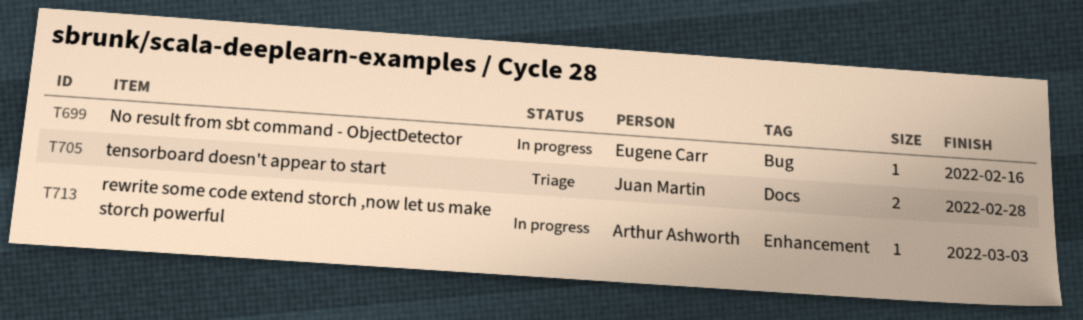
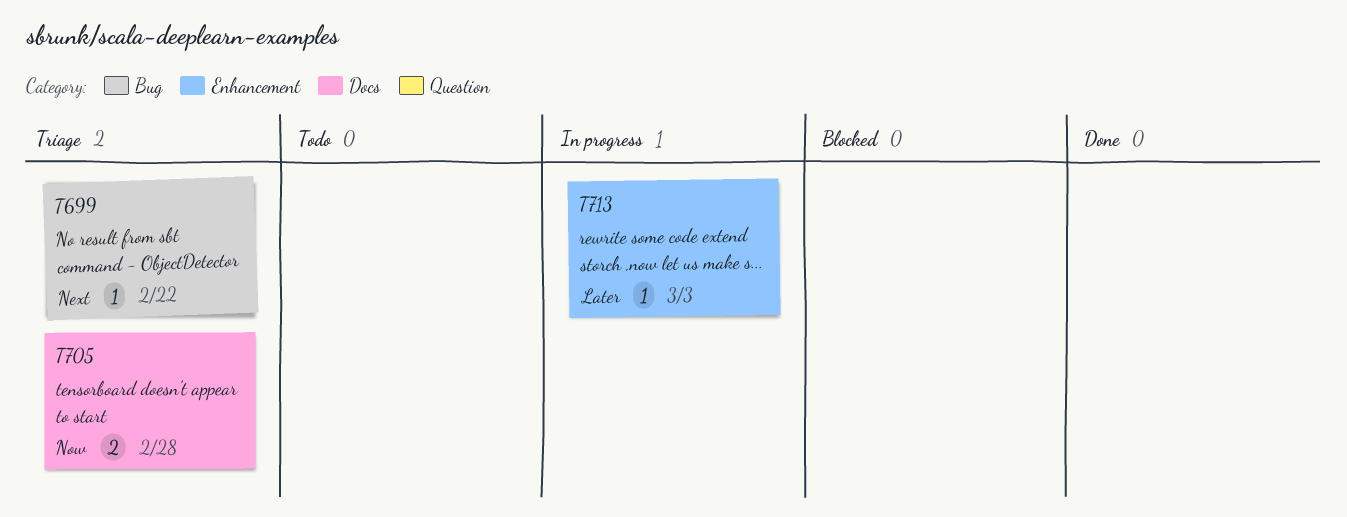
T699, status: In progress -> Triage
T699, due: Feb 16 -> Feb 22

